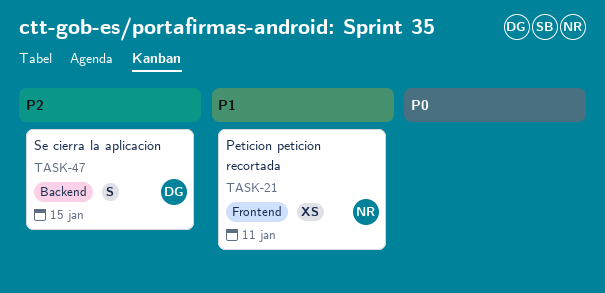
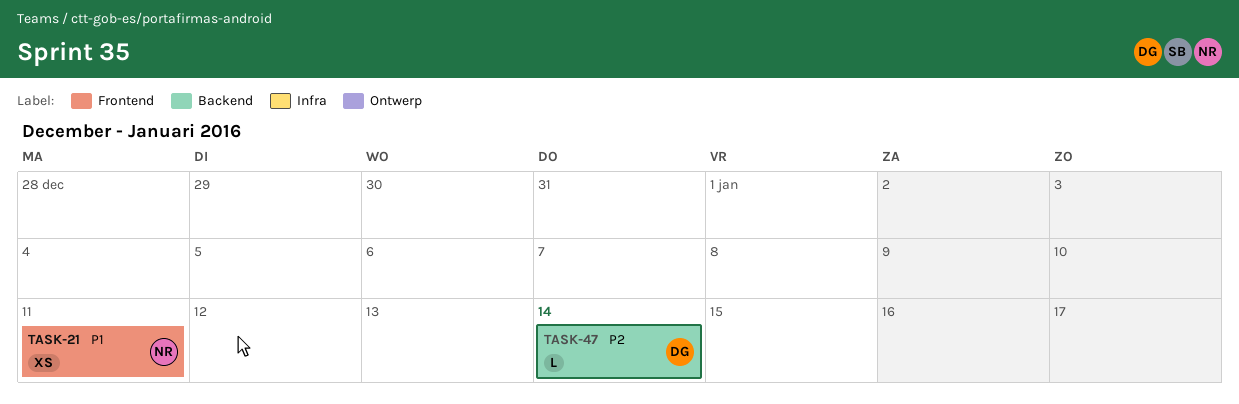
TASK-47, estimate: S -> L
TASK-47, due: Jan 15 -> Jan 14

